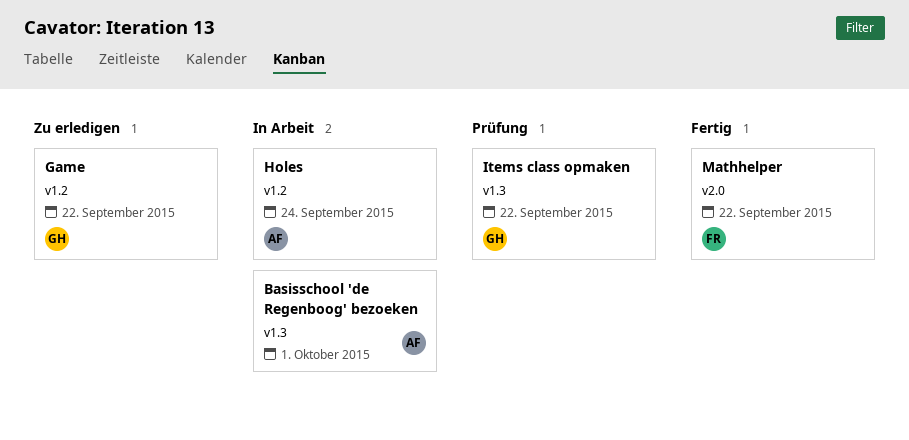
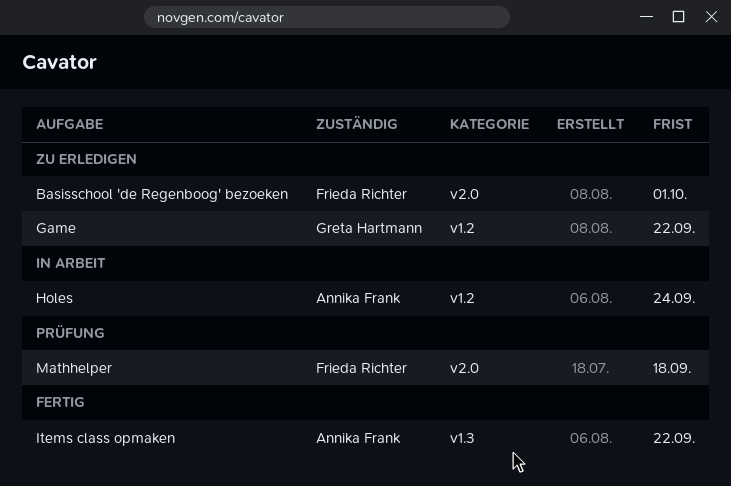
Basisschool 'de Regenboog' bezoeken, status: In Arbeit -> Zu erledigen
Basisschool 'de Regenboog' bezoeken, owner: Annika Frank -> Frieda Richter
Basisschool 'de Regenboog' bezoeken, label: v1.3 -> v2.0
Items class opmaken, status: Prüfung -> Fertig
Items class opmaken, owner: Greta Hartmann -> Annika Frank
Mathhelper, status: Fertig -> Prüfung
Mathhelper, due: Sep 22 -> Sep 18

